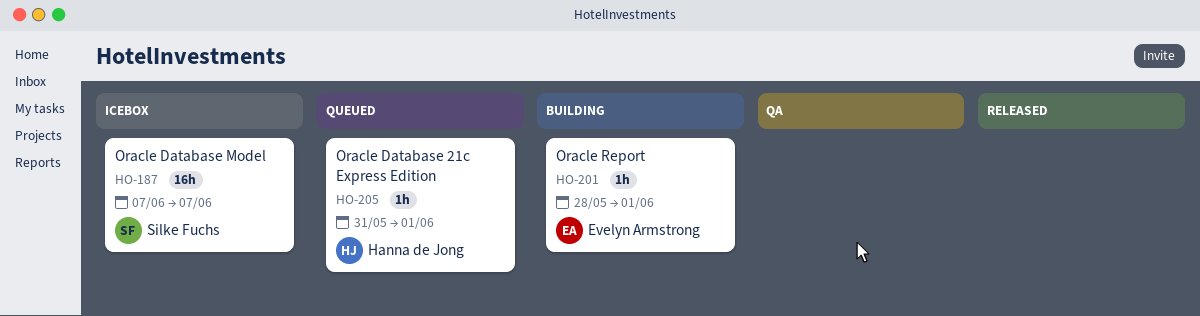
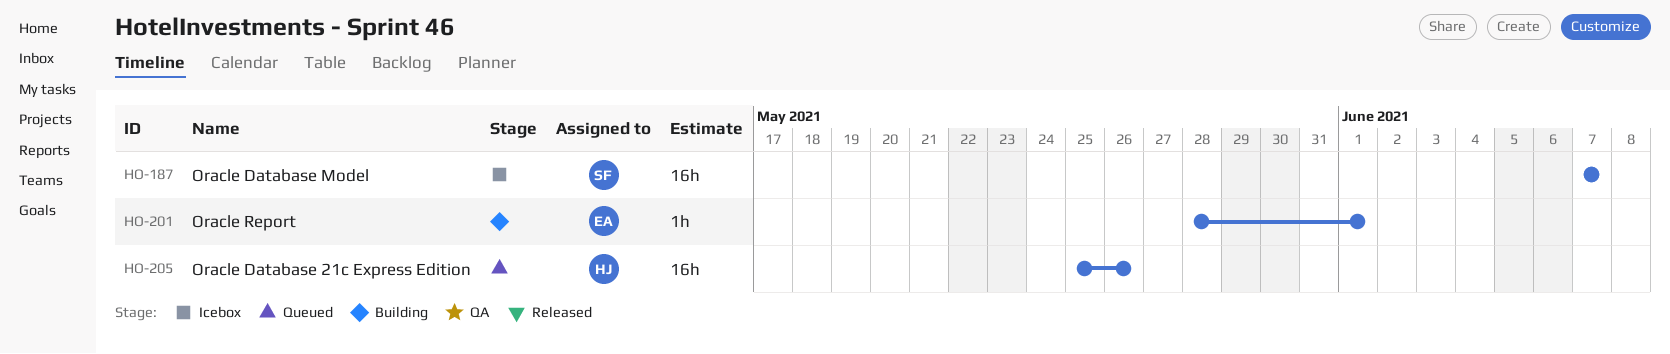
HO-205, estimate: 1h -> 16h
HO-205, start: May 31 -> May 25
HO-205, due: Jun 1 -> May 26

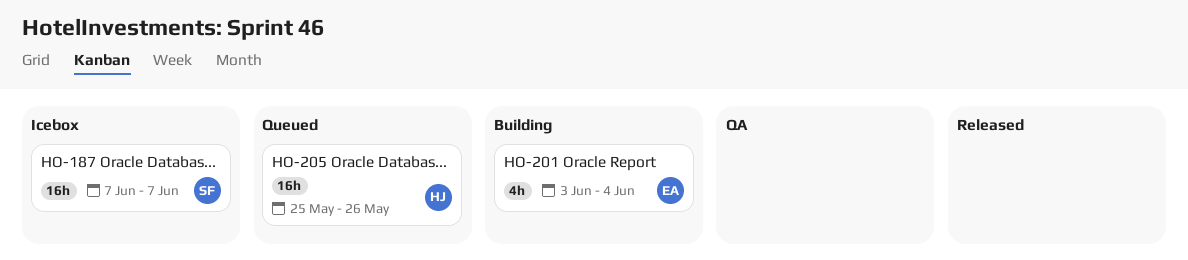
HO-201, estimate: 1h -> 4h
HO-201, start: May 28 -> Jun 3
HO-201, due: Jun 1 -> Jun 4

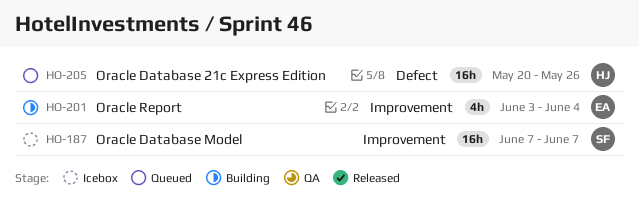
HO-205, start: May 25 -> May 20

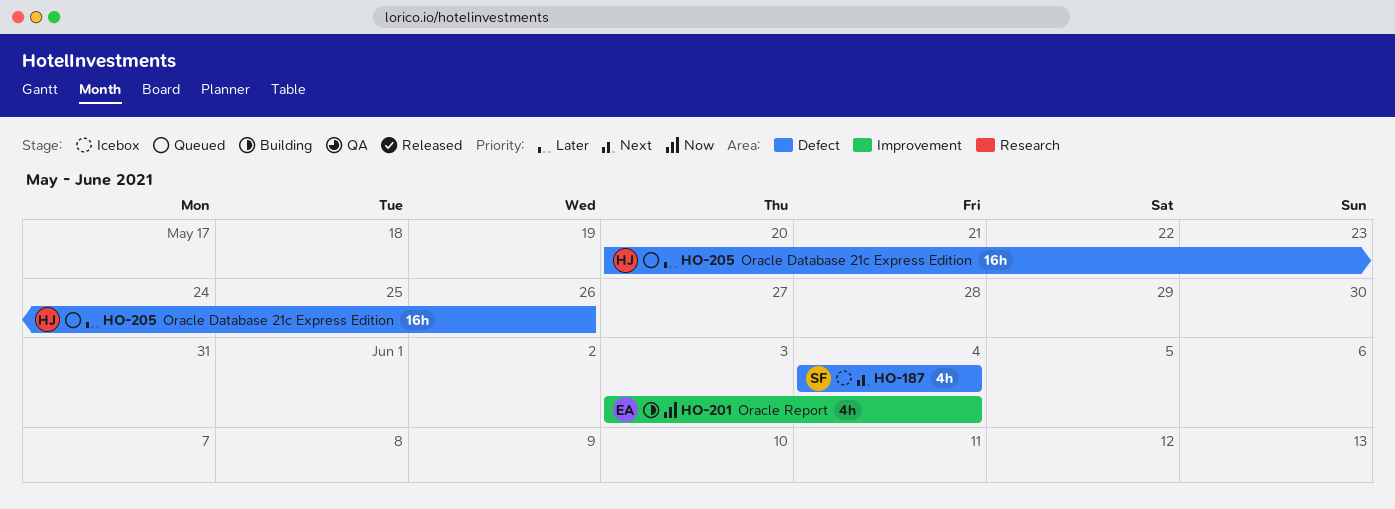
HO-187, label: Improvement -> Defect
HO-187, estimate: 16h -> 4h
HO-187, start: Jun 7 -> Jun 4
HO-187, due: Jun 7 -> Jun 4

